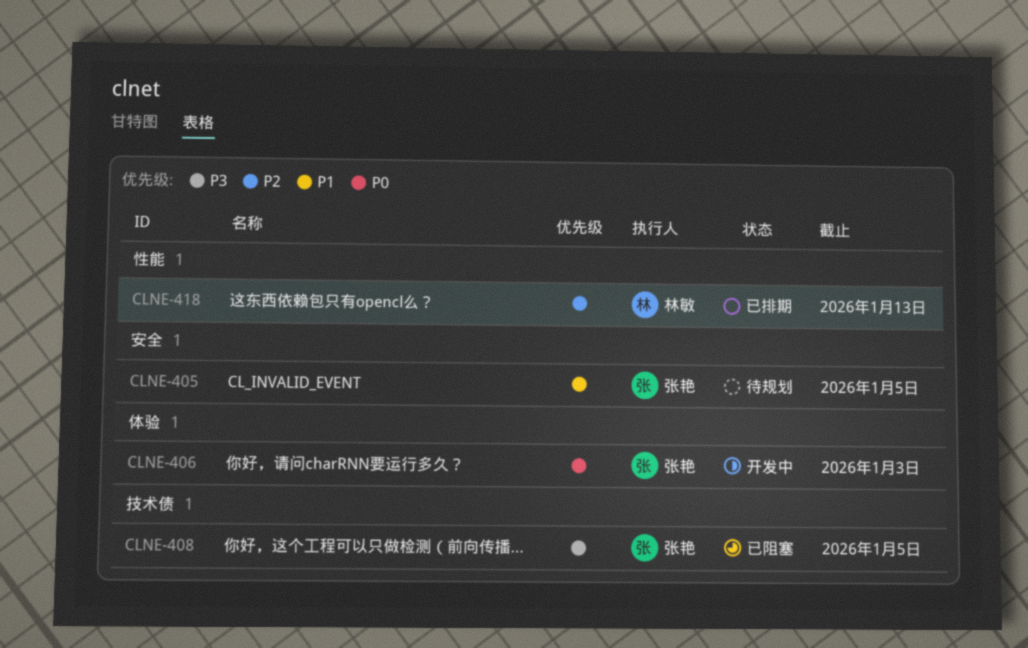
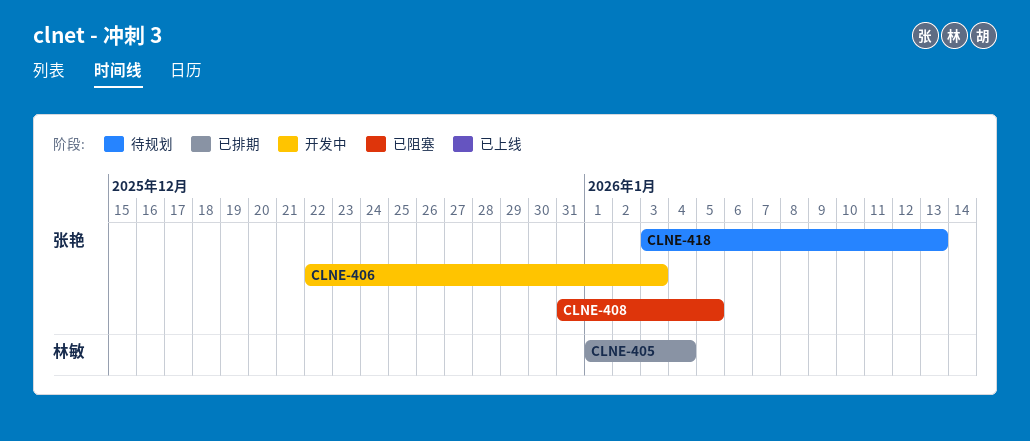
CLNE-405, status: 待规划 -> 已排期
CLNE-405, owner: 张艳 -> 林敏
CLNE-405, due: Jan 5 -> Jan 4
CLNE-418, status: 已排期 -> 待规划
CLNE-418, owner: 林敏 -> 张艳

